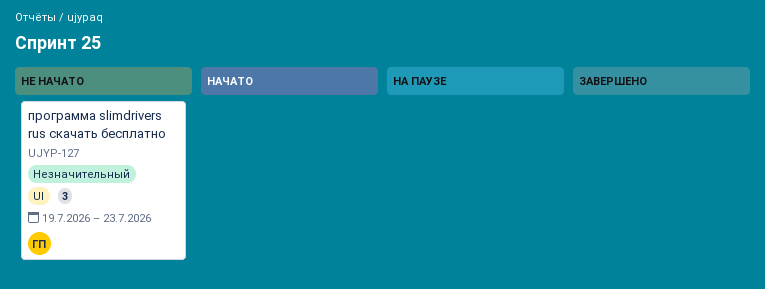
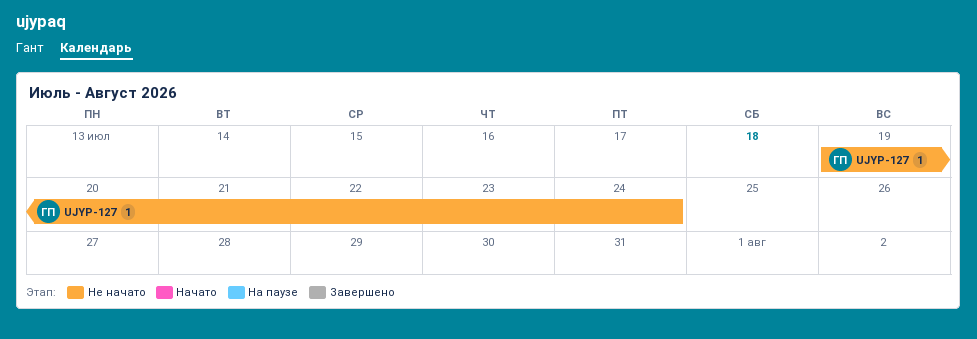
UJYP-127, estimate: 3 -> 1
UJYP-127, due: Jul 23 -> Jul 24

